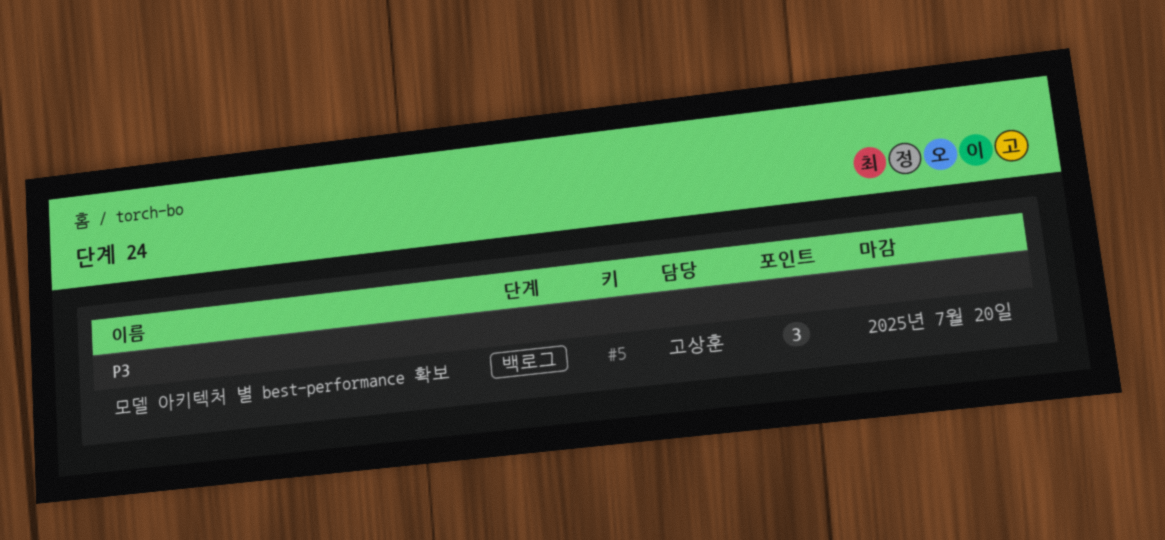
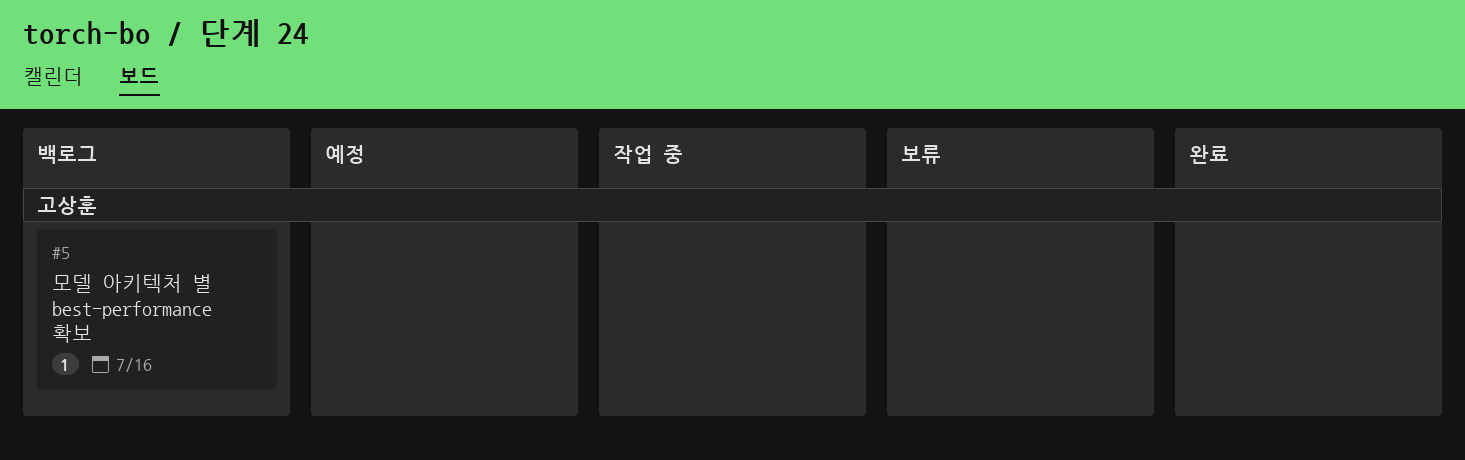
#5, estimate: 3 -> 1
#5, due: Jul 20 -> Jul 16

